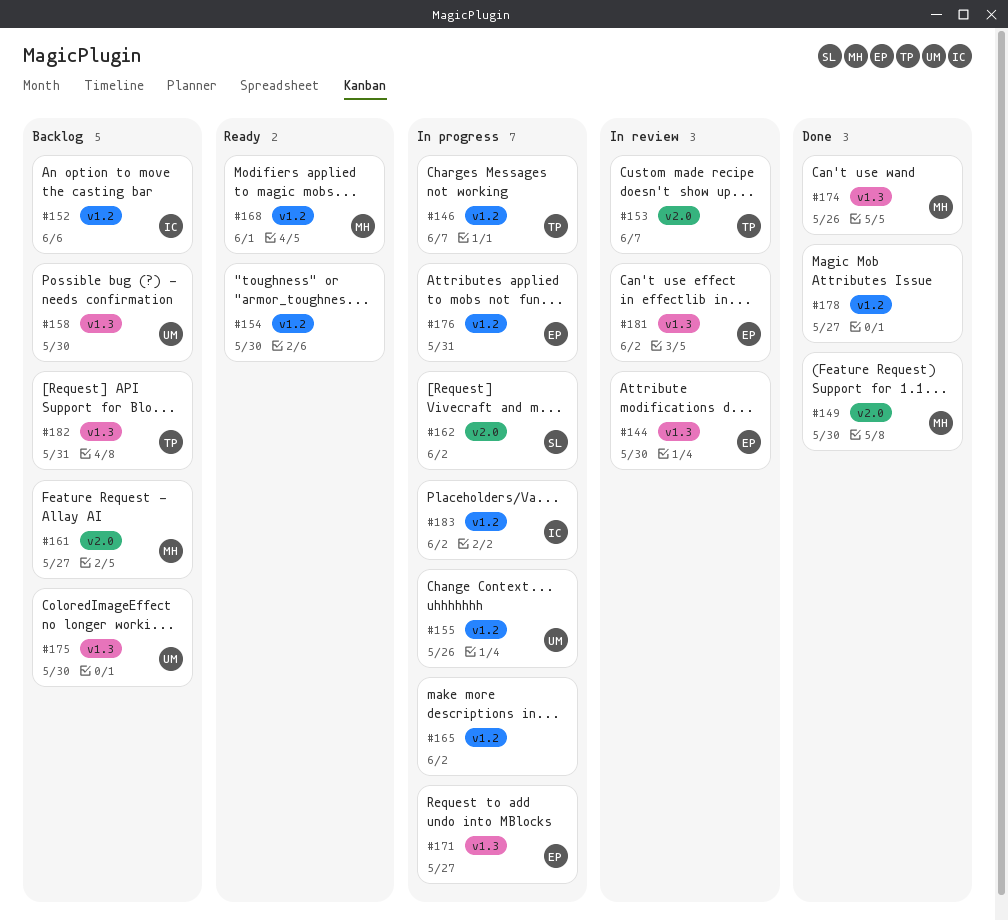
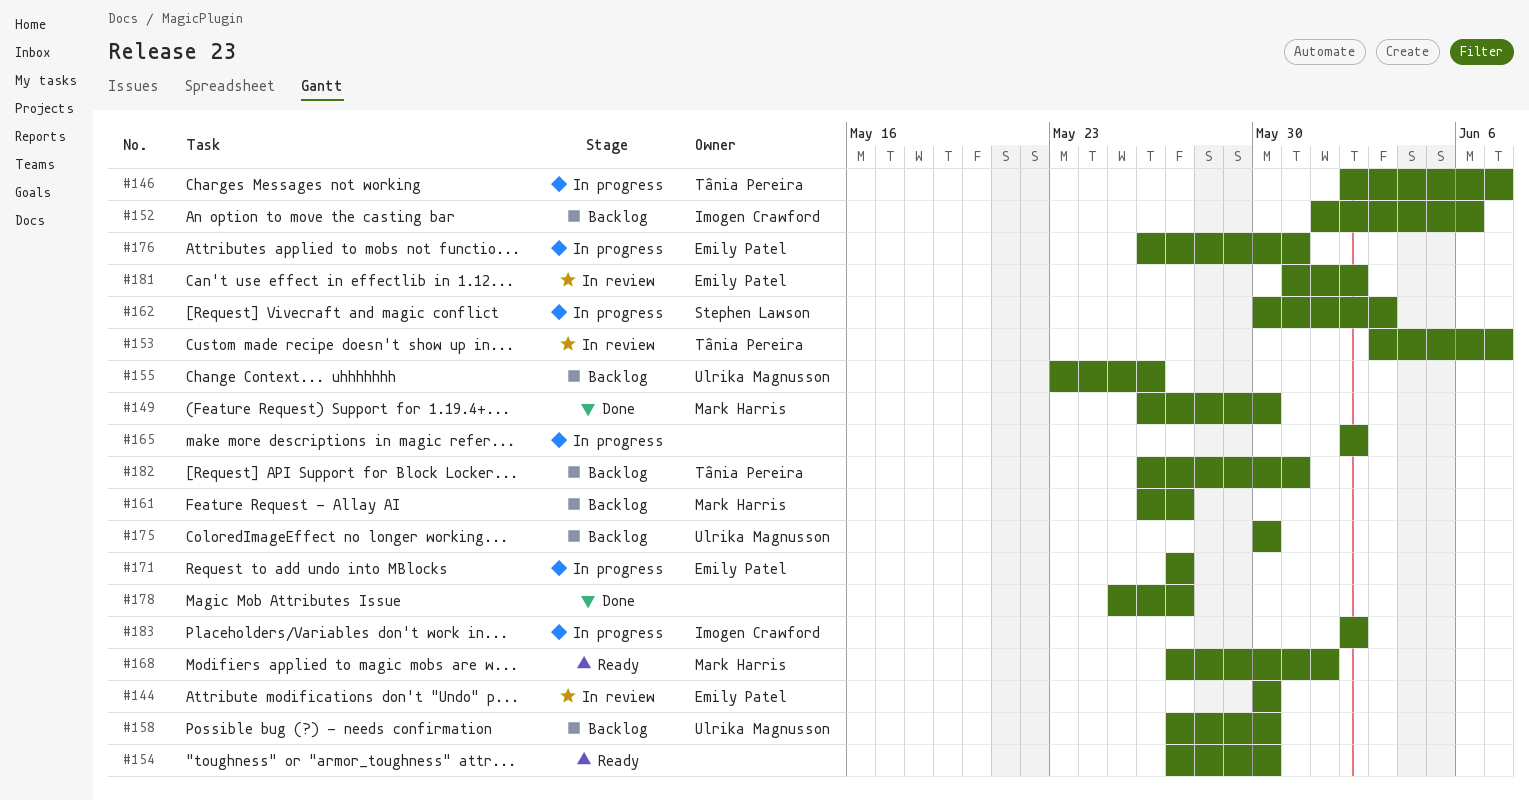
#155, status: In progress -> Backlog
#162, due: Jun 2 -> Jun 3
#174: present -> none

